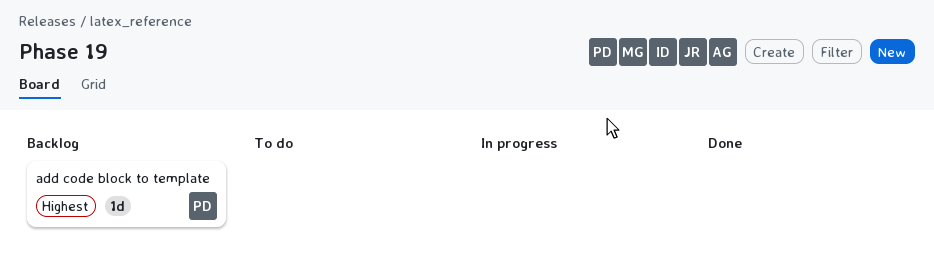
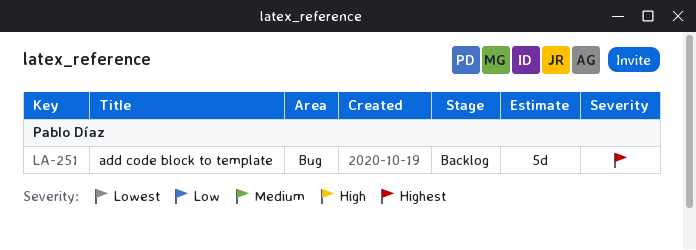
add code block to template, estimate: 1d -> 5d

